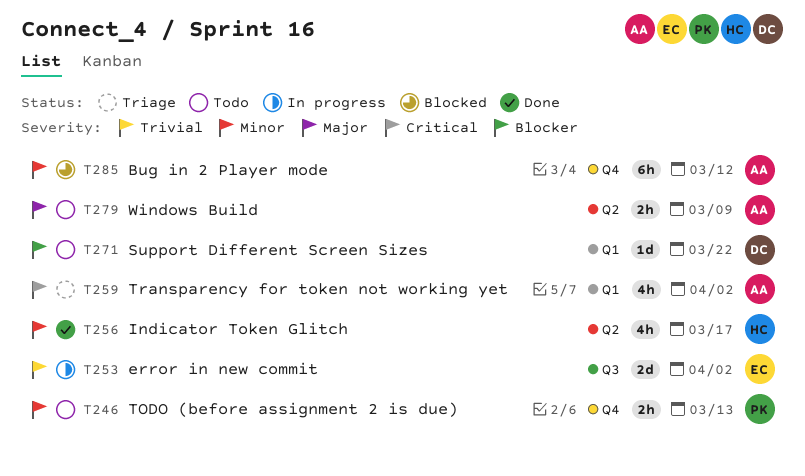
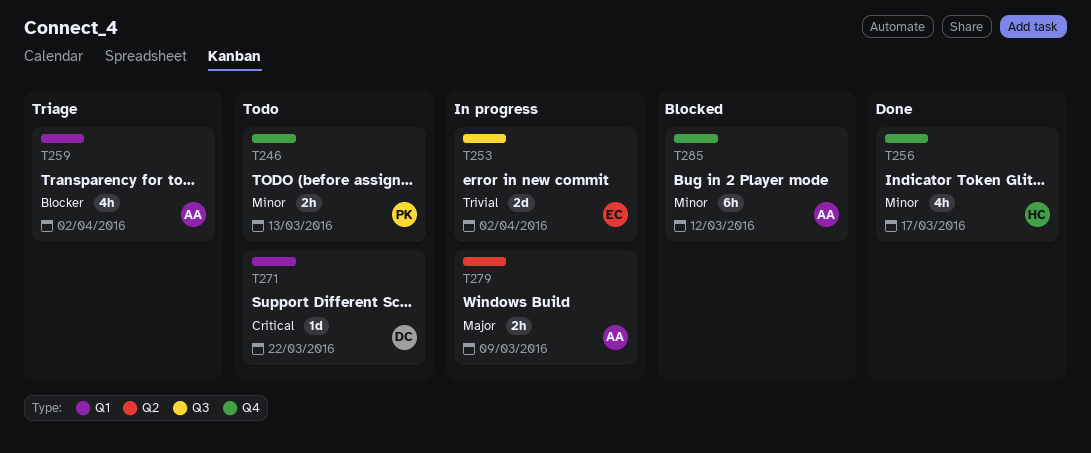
T256, label: Q2 -> Q4
T259, priority: Critical -> Blocker
T271, priority: Blocker -> Critical
T279, status: Todo -> In progress

